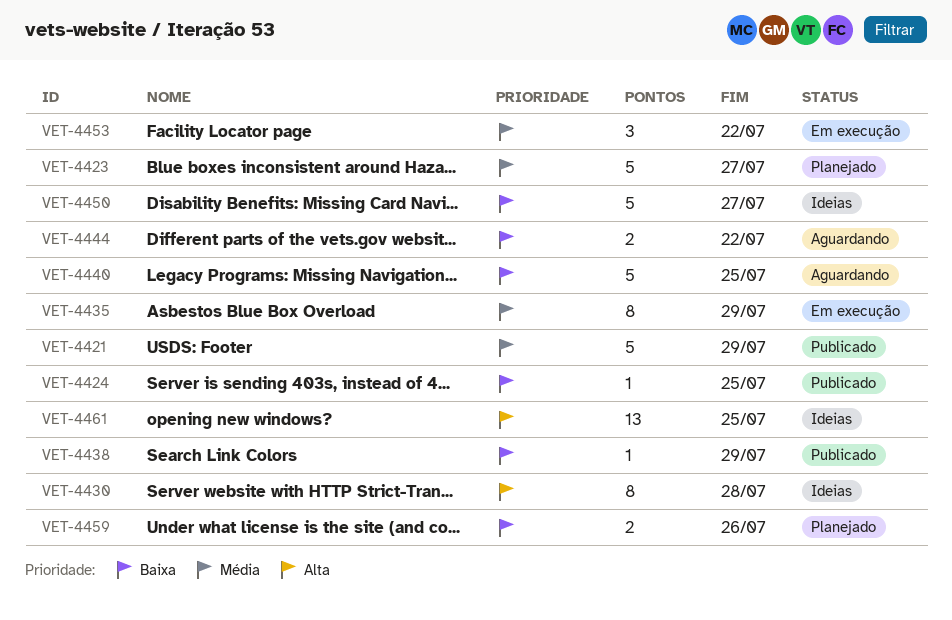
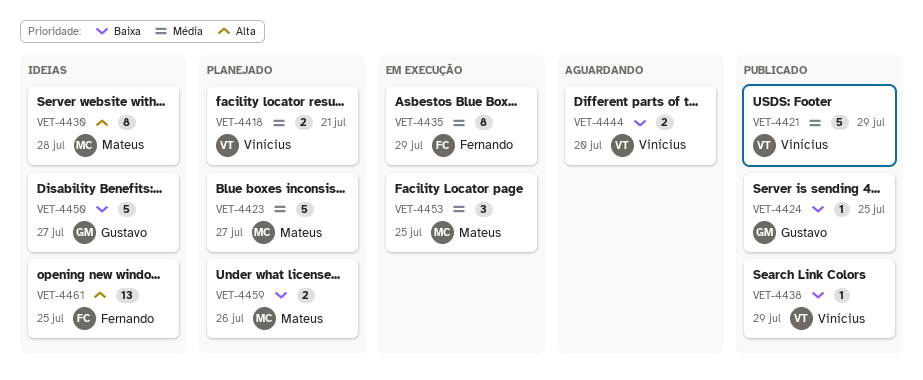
VET-4418: none -> present
VET-4440: present -> none
VET-4444, due: Jul 22 -> Jul 20
VET-4453, due: Jul 22 -> Jul 25

